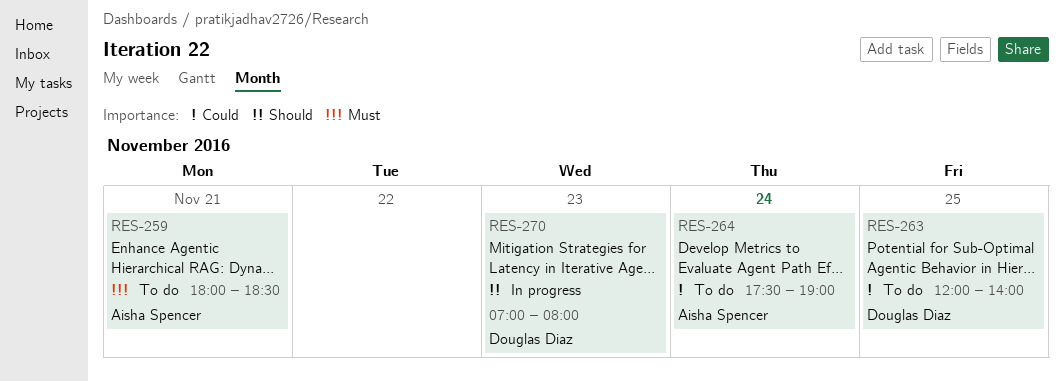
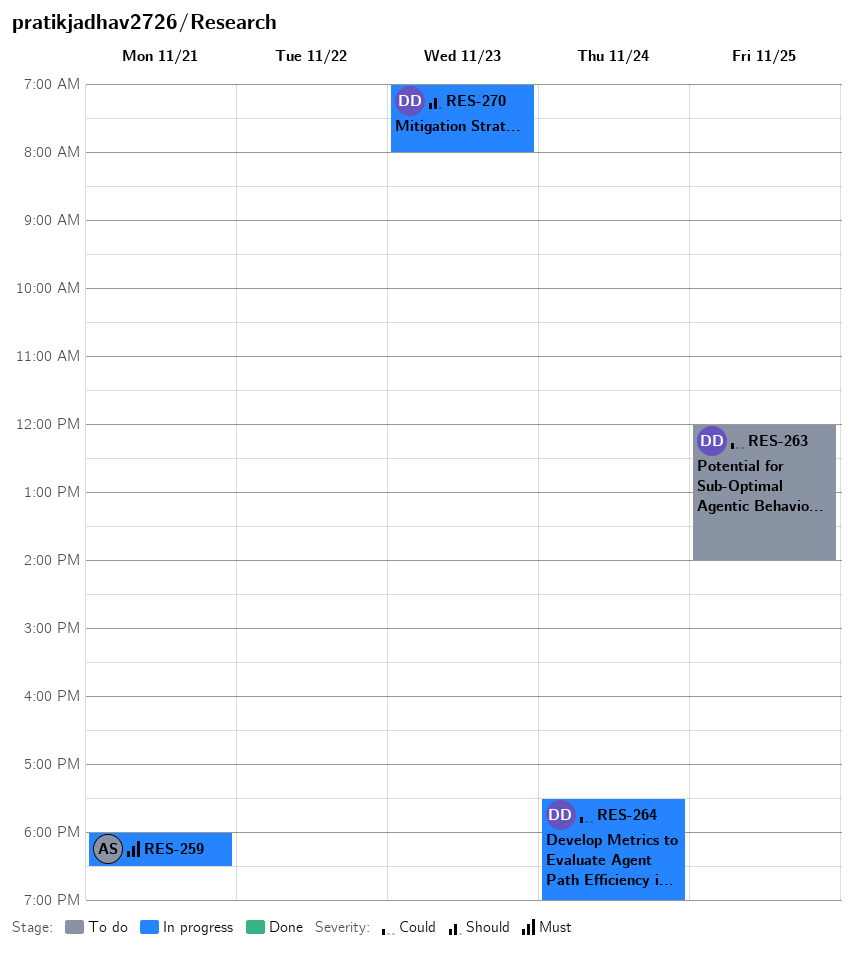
RES-259, status: To do -> In progress
RES-264, status: To do -> In progress
RES-264, owner: Aisha Spencer -> Douglas Diaz

